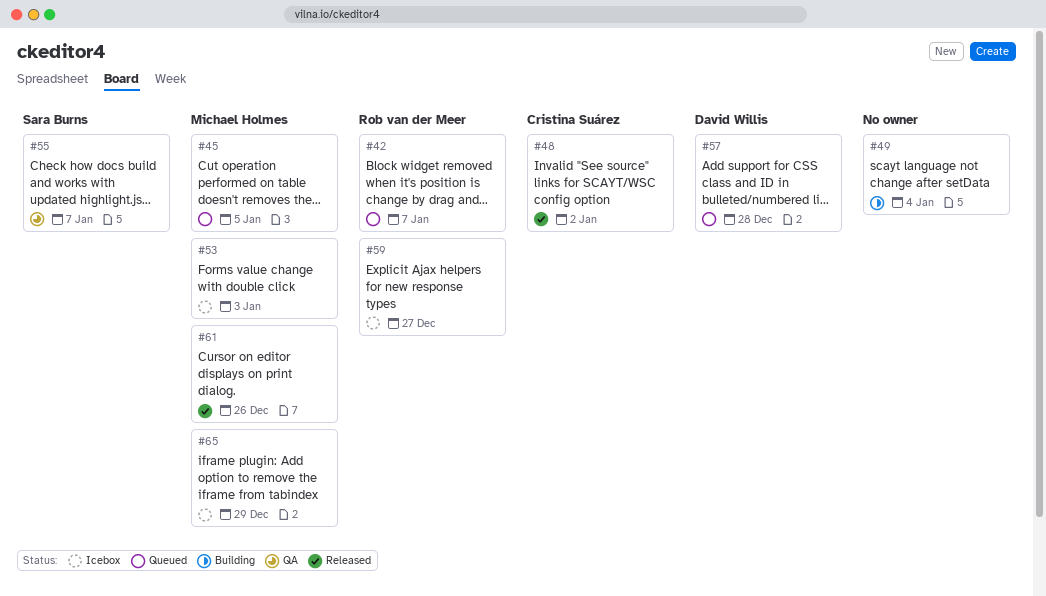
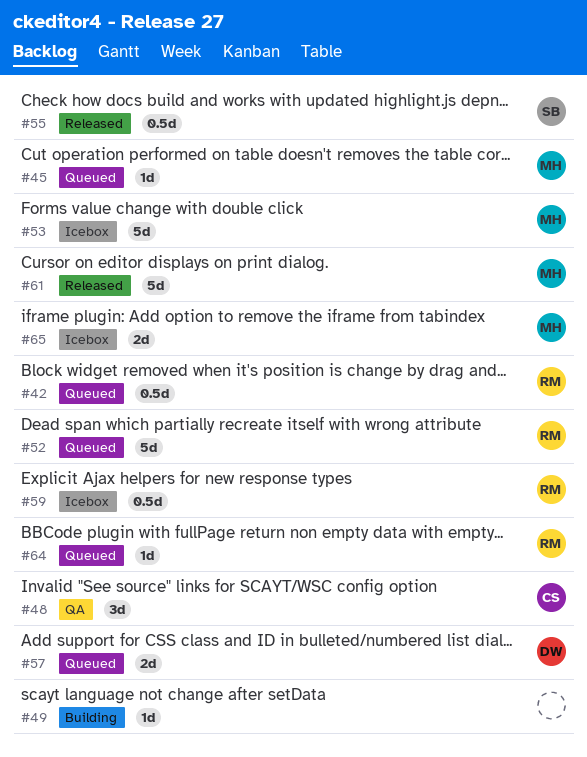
#48, status: Released -> QA
#52: none -> present
#55, status: QA -> Released
#64: none -> present

